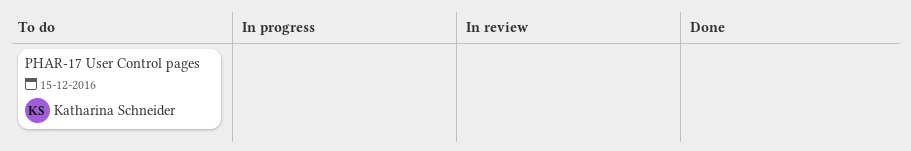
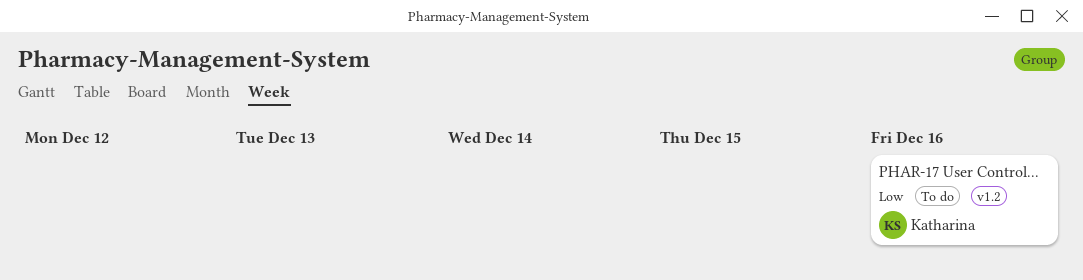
PHAR-17, due: Dec 15 -> Dec 16

